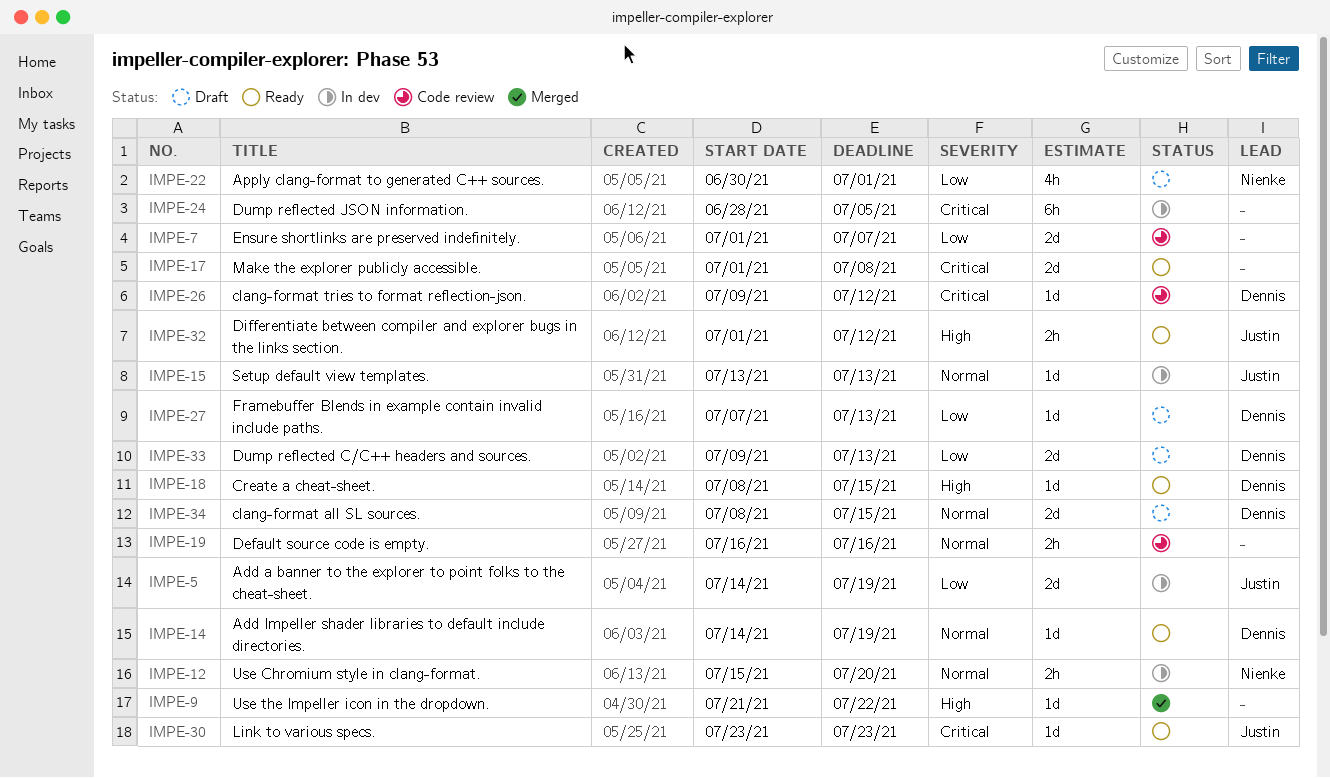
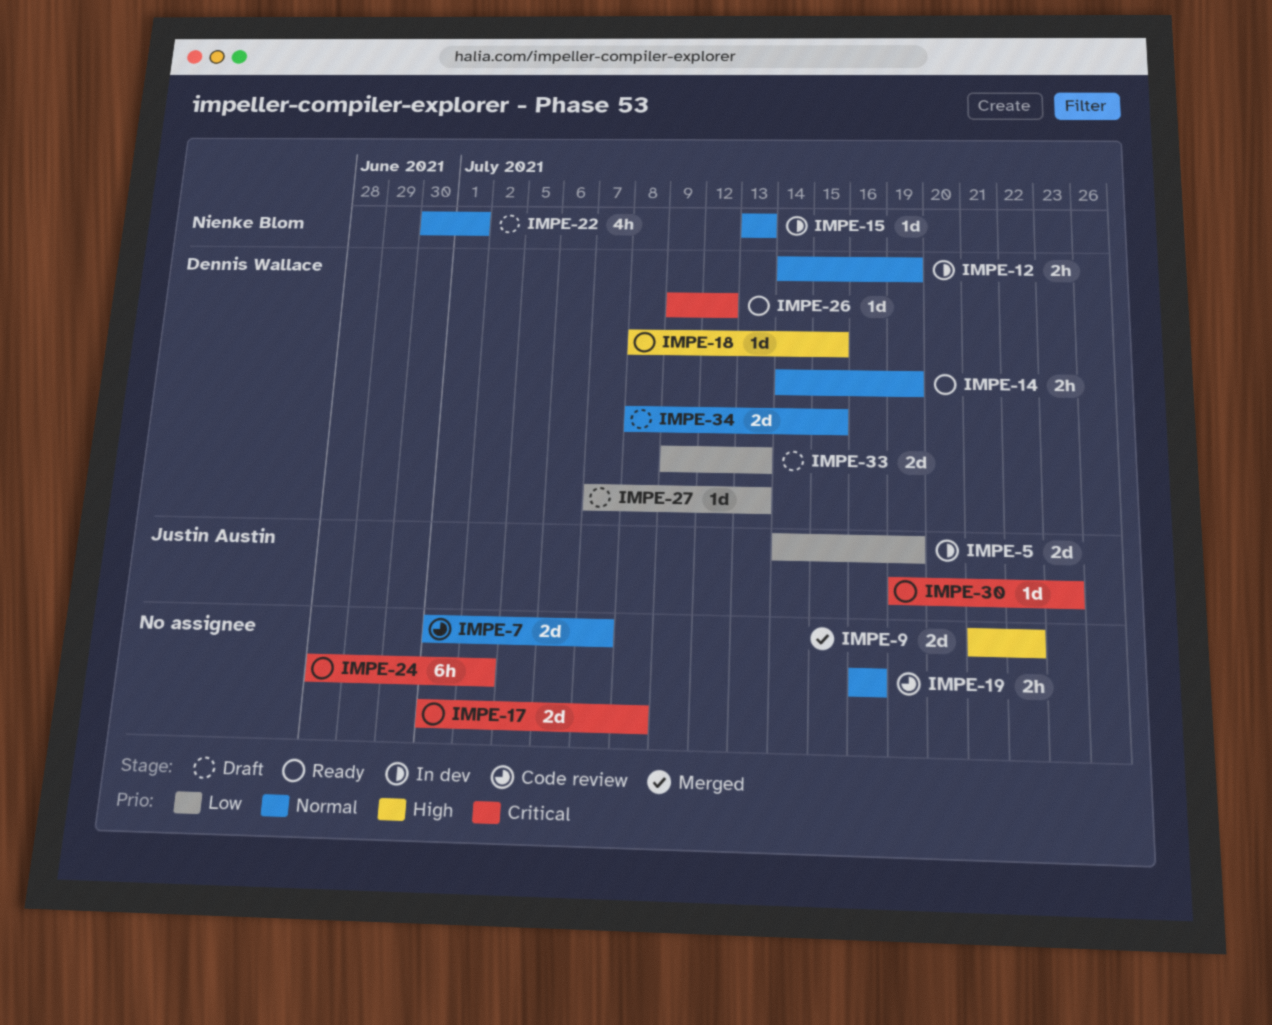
IMPE-7, priority: Low -> Normal
IMPE-9, estimate: 1d -> 2d
IMPE-12, owner: Nienke Blom -> Dennis Wallace
IMPE-12, start: Jul 15 -> Jul 14
IMPE-12, due: Jul 20 -> Jul 19
IMPE-14, estimate: 1d -> 2h
IMPE-15, owner: Justin Austin -> Nienke Blom
IMPE-22, priority: Low -> Normal
IMPE-24, status: In dev -> Ready
IMPE-24, due: Jul 5 -> Jul 2
IMPE-26, status: Code review -> Ready
IMPE-30, start: Jul 23 -> Jul 19
IMPE-32: present -> none

